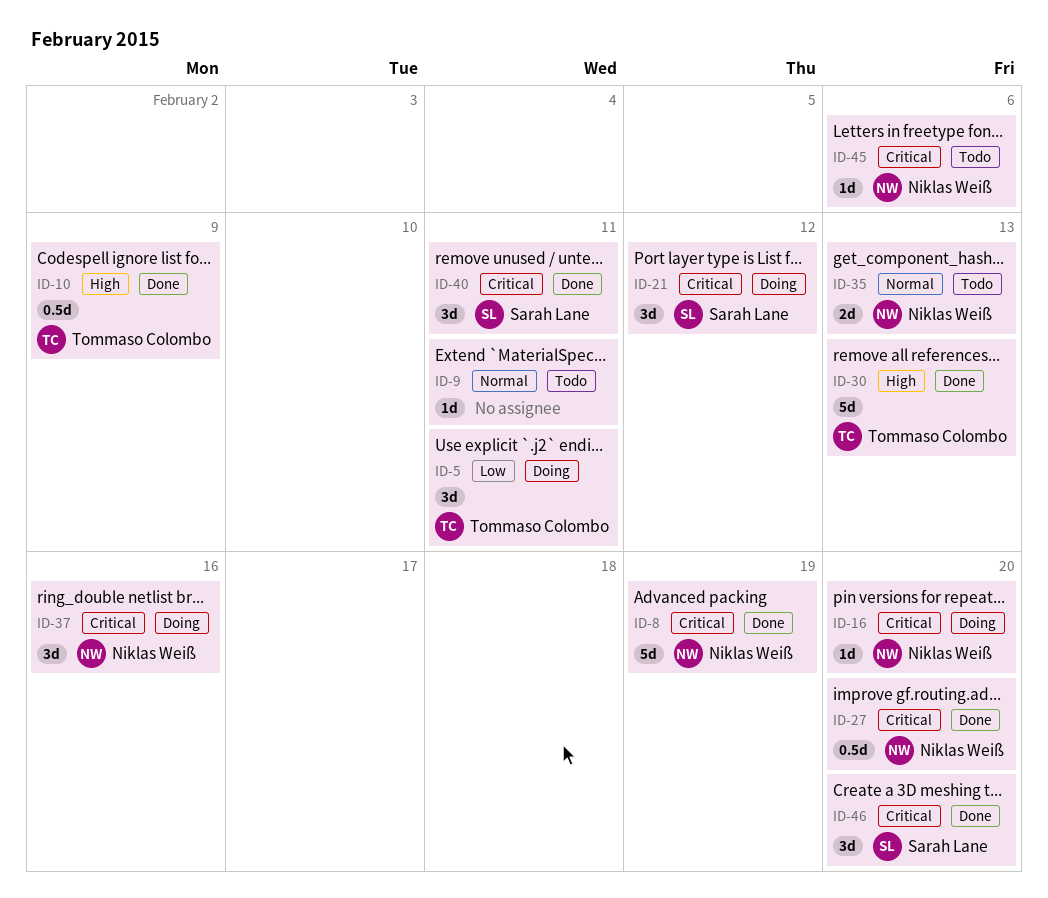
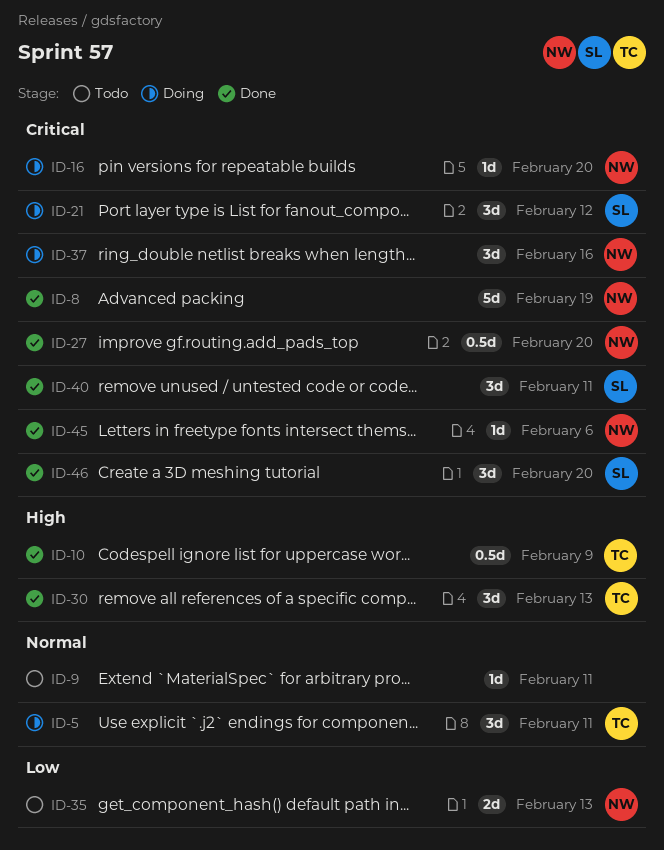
ID-5, priority: Low -> Normal
ID-30, estimate: 5d -> 3d
ID-35, priority: Normal -> Low
ID-45, status: Todo -> Done

